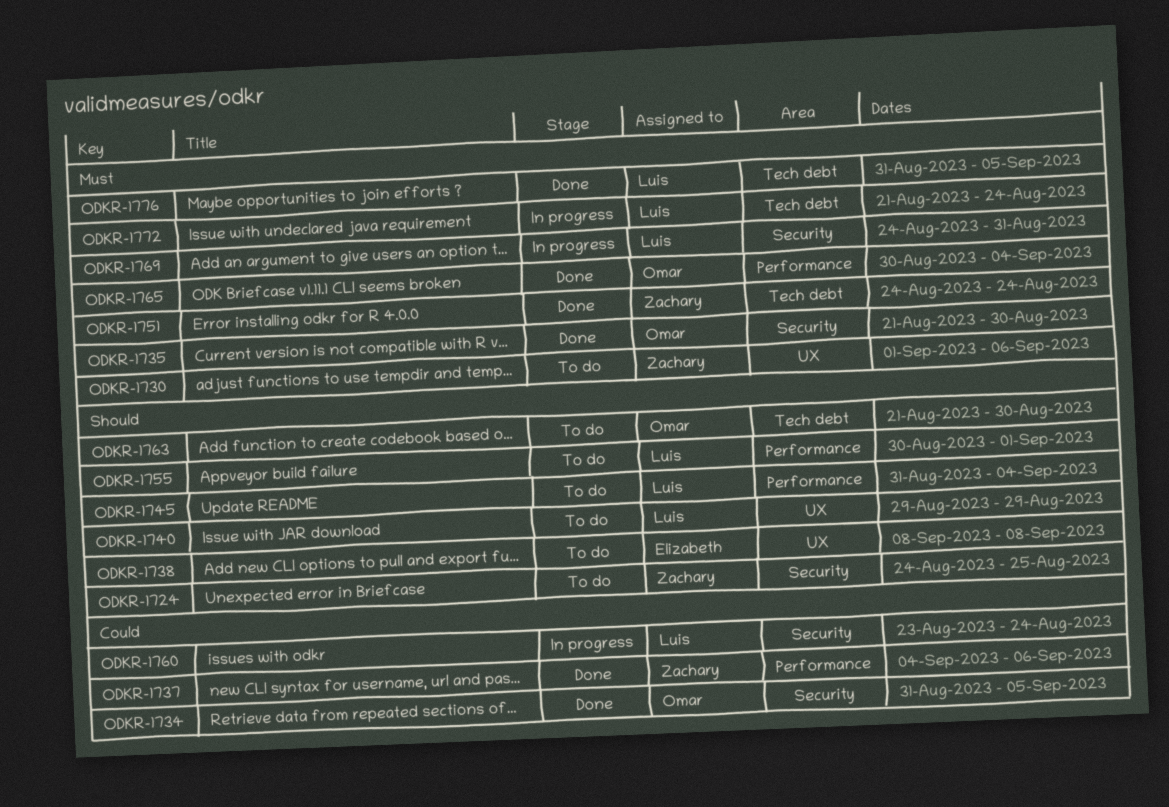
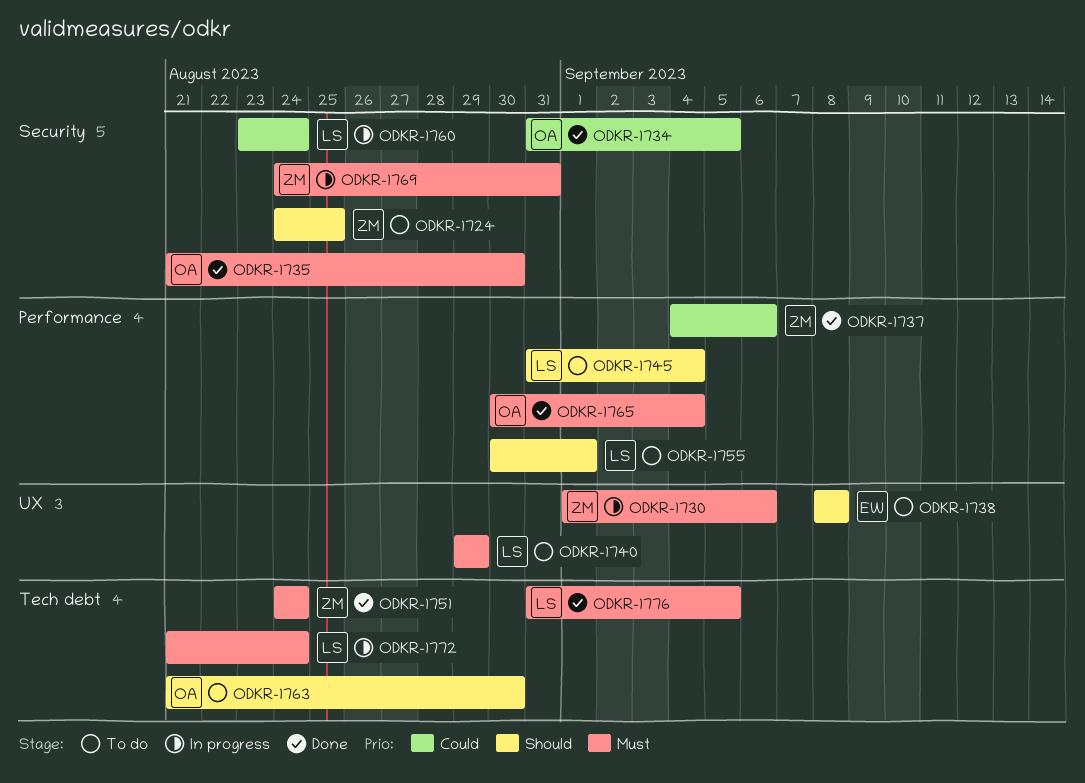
ODKR-1730, status: To do -> In progress
ODKR-1740, priority: Should -> Must
ODKR-1769, owner: Luis -> Zachary

